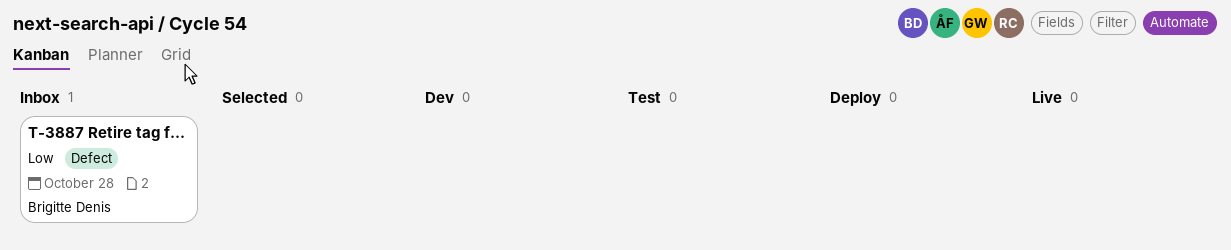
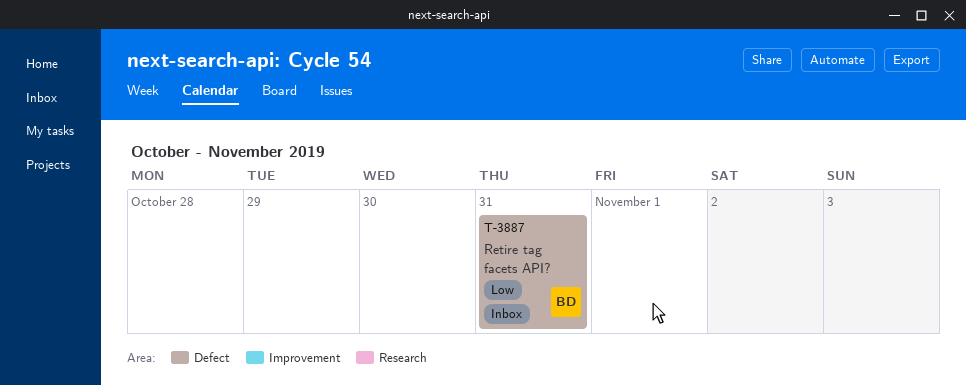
T-3887, due: Oct 28 -> Oct 31

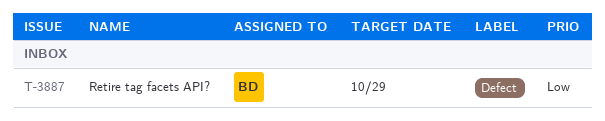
T-3887, due: Oct 31 -> Oct 29

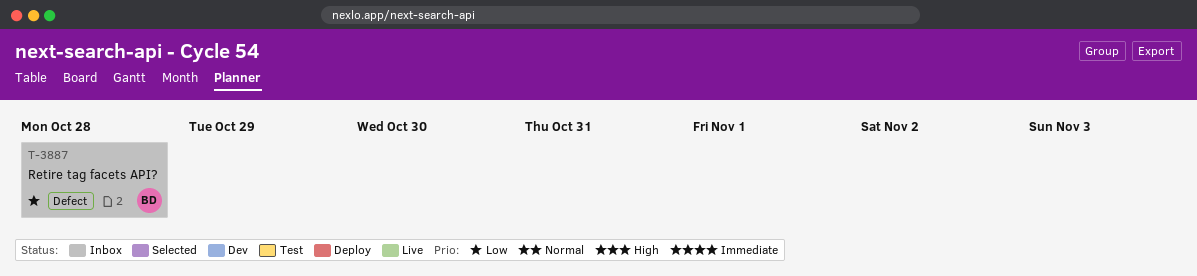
T-3887, due: Oct 29 -> Oct 28

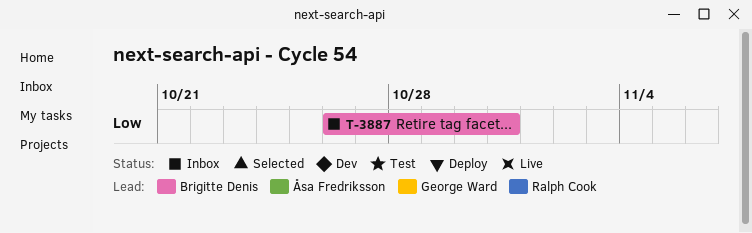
T-3887, due: Oct 28 -> Oct 31

